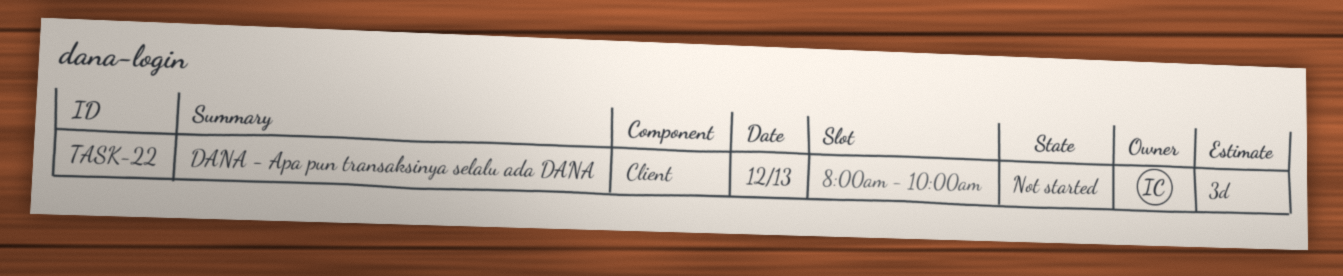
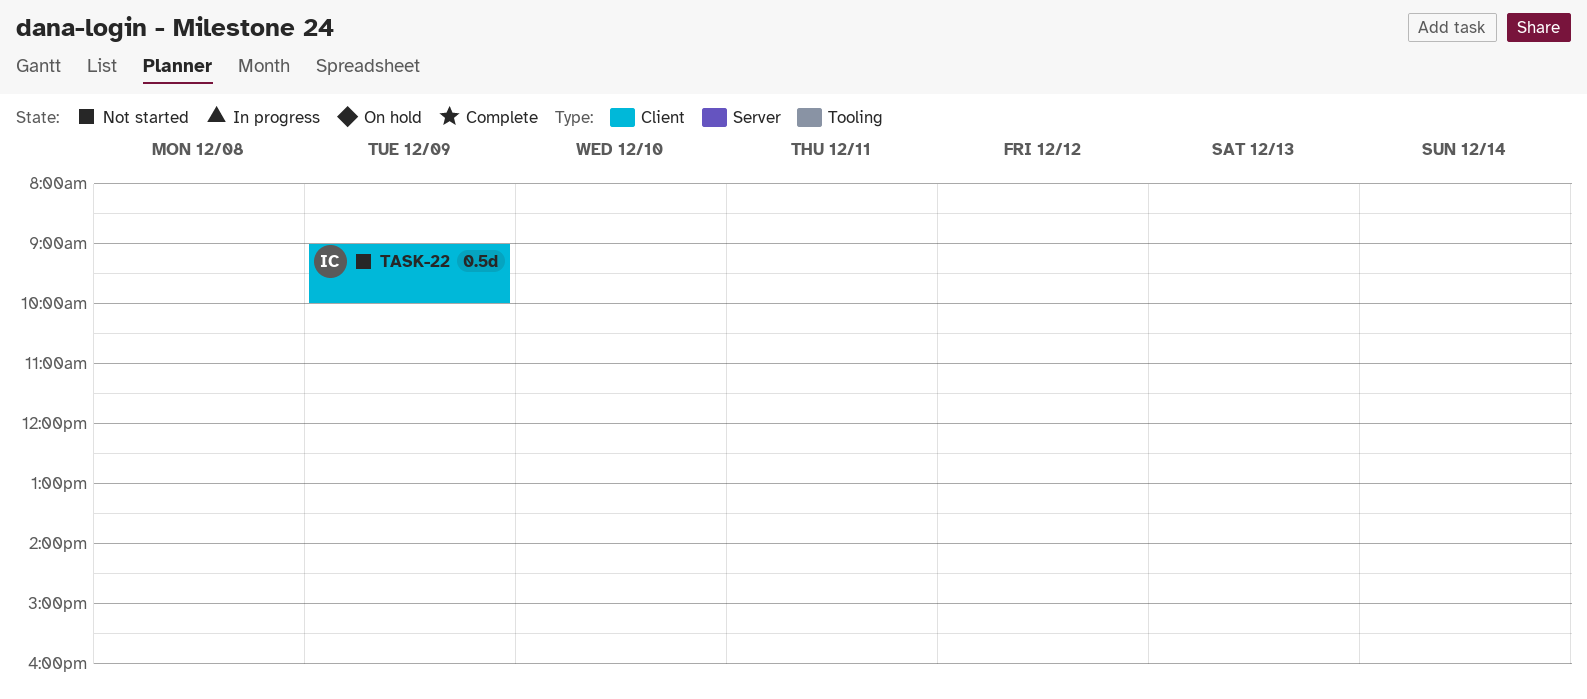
TASK-22, estimate: 3d -> 0.5d
TASK-22, day: Dec 13 -> Dec 9
TASK-22, begins: 08:00 -> 09:00

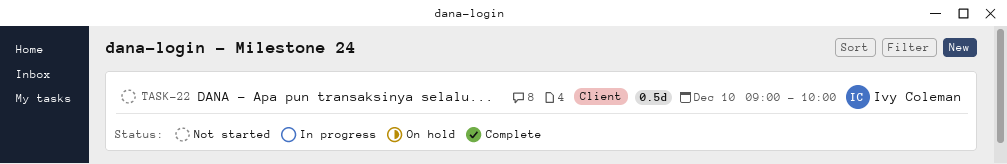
TASK-22, day: Dec 9 -> Dec 10

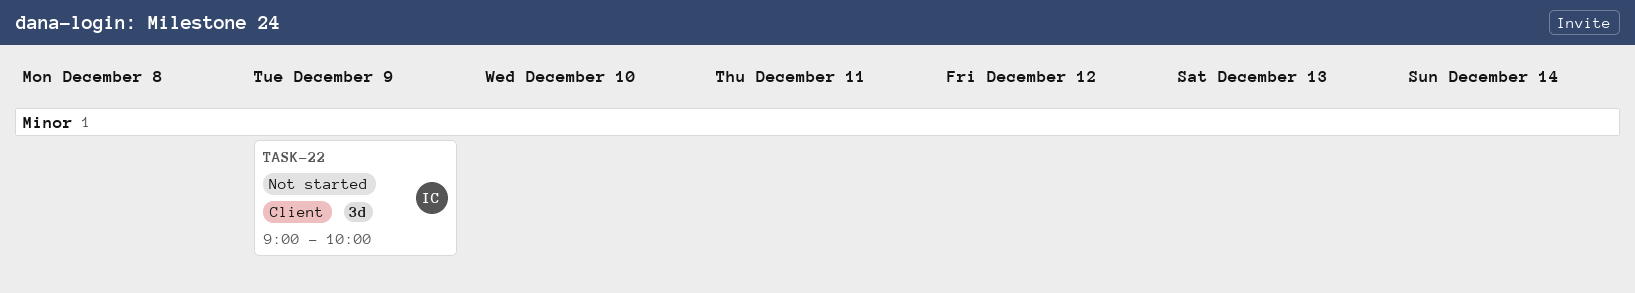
TASK-22, estimate: 0.5d -> 3d
TASK-22, day: Dec 10 -> Dec 9

